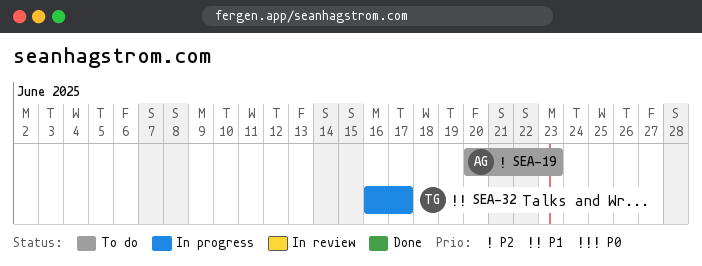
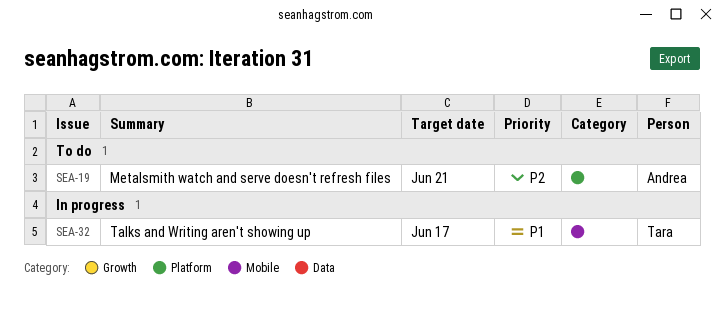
SEA-19, due: Jun 23 -> Jun 21

